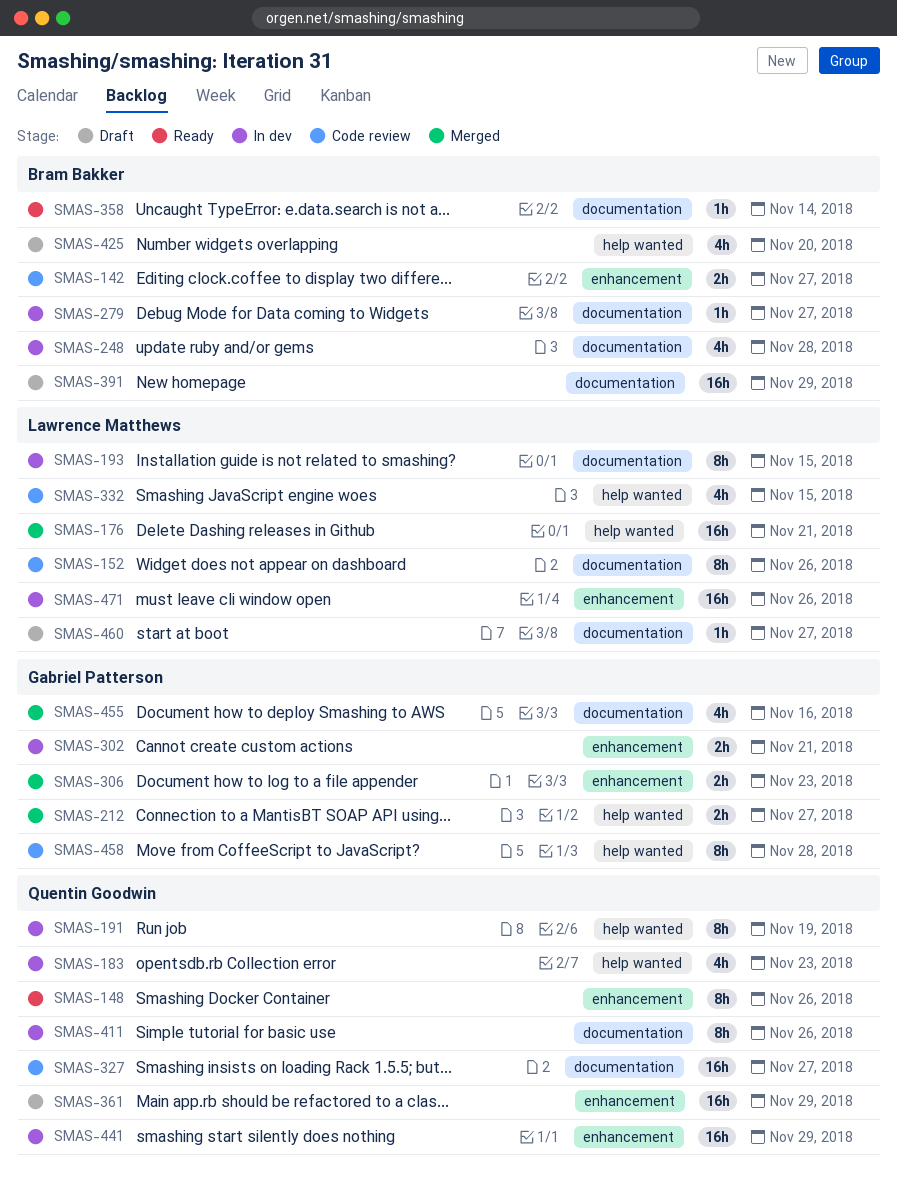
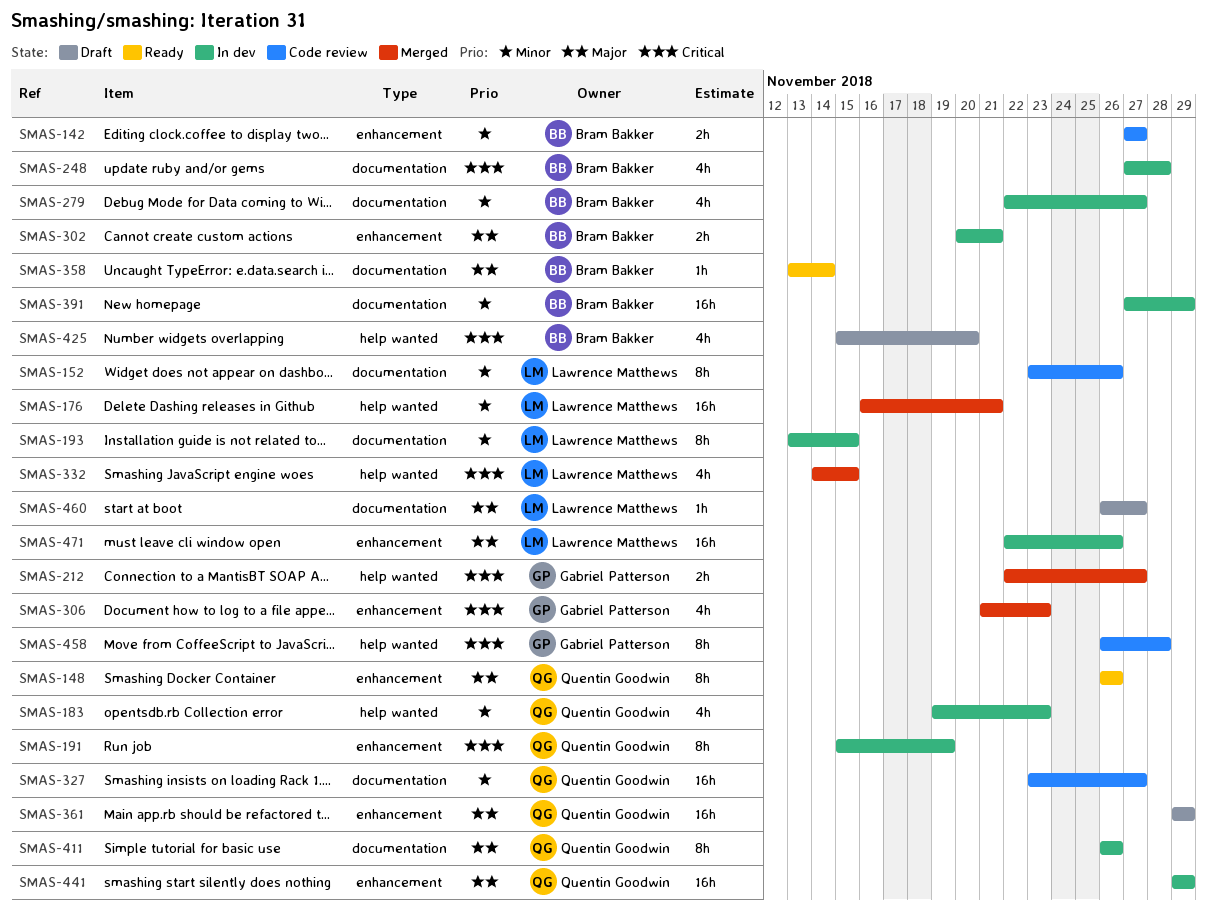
SMAS-191, label: help wanted -> enhancement
SMAS-279, estimate: 1h -> 4h
SMAS-302, owner: Gabriel Patterson -> Bram Bakker
SMAS-306, estimate: 2h -> 4h
SMAS-332, status: Code review -> Merged
SMAS-391, status: Draft -> In dev
SMAS-455: present -> none

